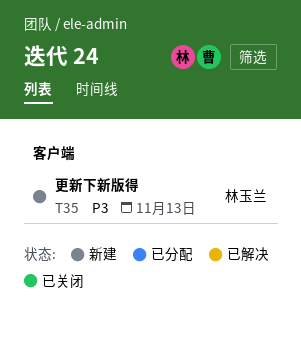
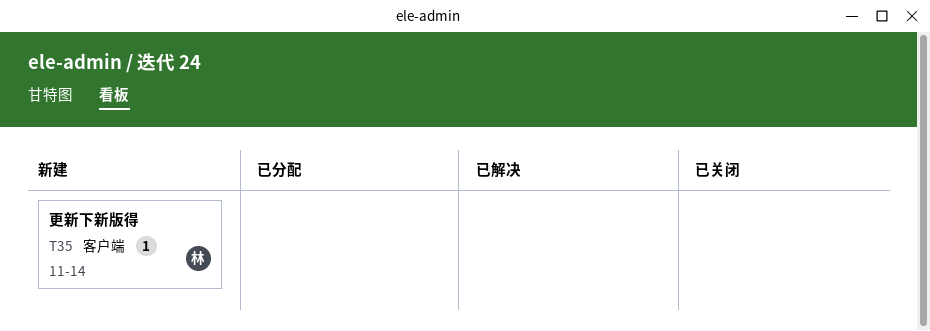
T35, due: Nov 13 -> Nov 14

